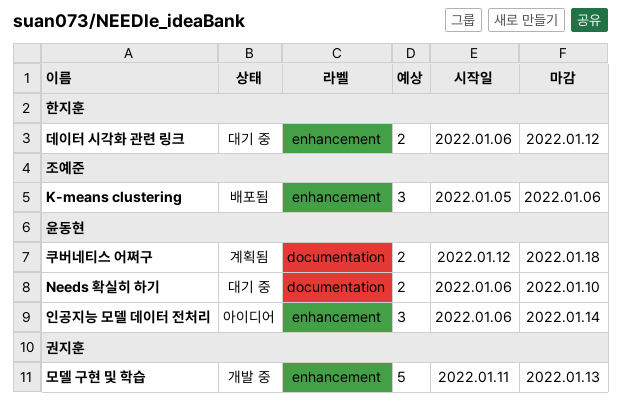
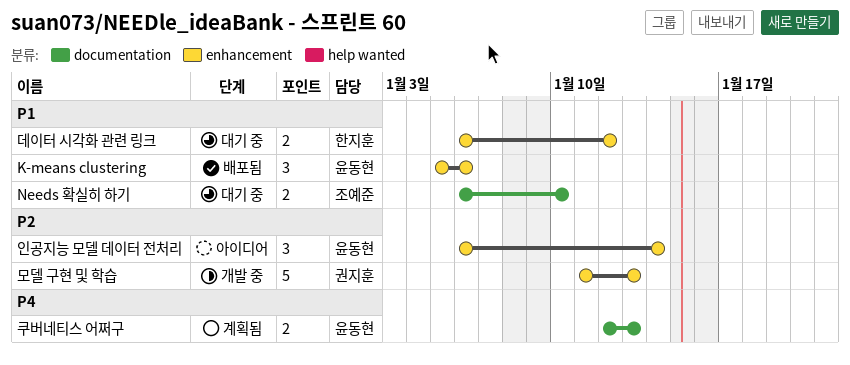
K-means clustering, owner: 조예준 -> 윤동현
Needs 확실히 하기, owner: 윤동현 -> 조예준
쿠버네티스 어쩌구, due: Jan 18 -> Jan 13

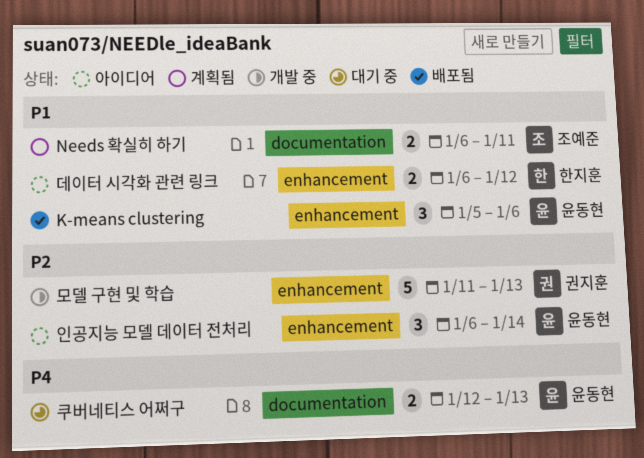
Needs 확실히 하기, status: 대기 중 -> 계획됨
Needs 확실히 하기, due: Jan 10 -> Jan 11
데이터 시각화 관련 링크, status: 대기 중 -> 아이디어
쿠버네티스 어쩌구, status: 계획됨 -> 대기 중

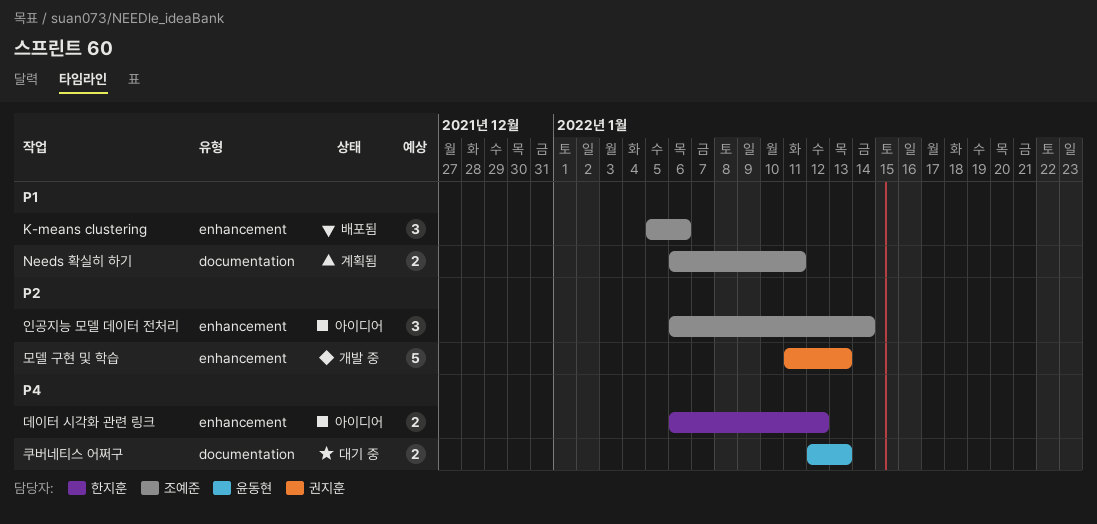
K-means clustering, owner: 윤동현 -> 조예준
데이터 시각화 관련 링크, priority: P1 -> P4
인공지능 모델 데이터 전처리, owner: 윤동현 -> 조예준

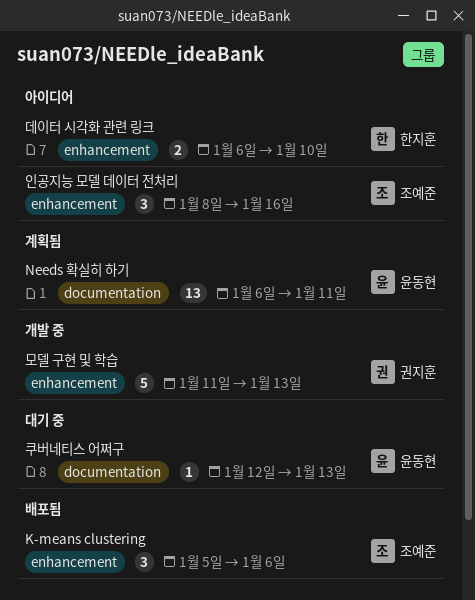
Needs 확실히 하기, owner: 조예준 -> 윤동현
Needs 확실히 하기, estimate: 2 -> 13
데이터 시각화 관련 링크, due: Jan 12 -> Jan 10
인공지능 모델 데이터 전처리, start: Jan 6 -> Jan 8
인공지능 모델 데이터 전처리, due: Jan 14 -> Jan 16
쿠버네티스 어쩌구, estimate: 2 -> 1

